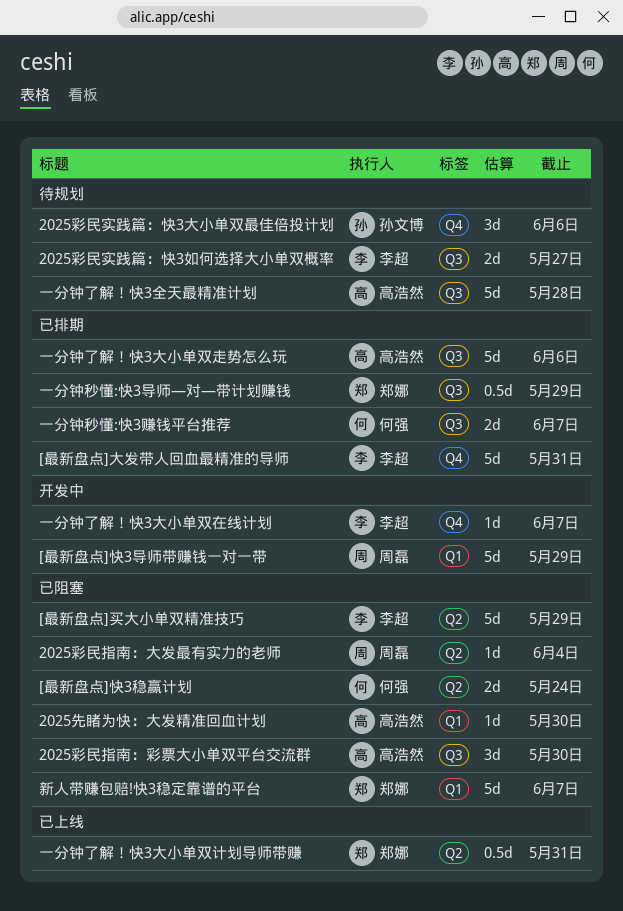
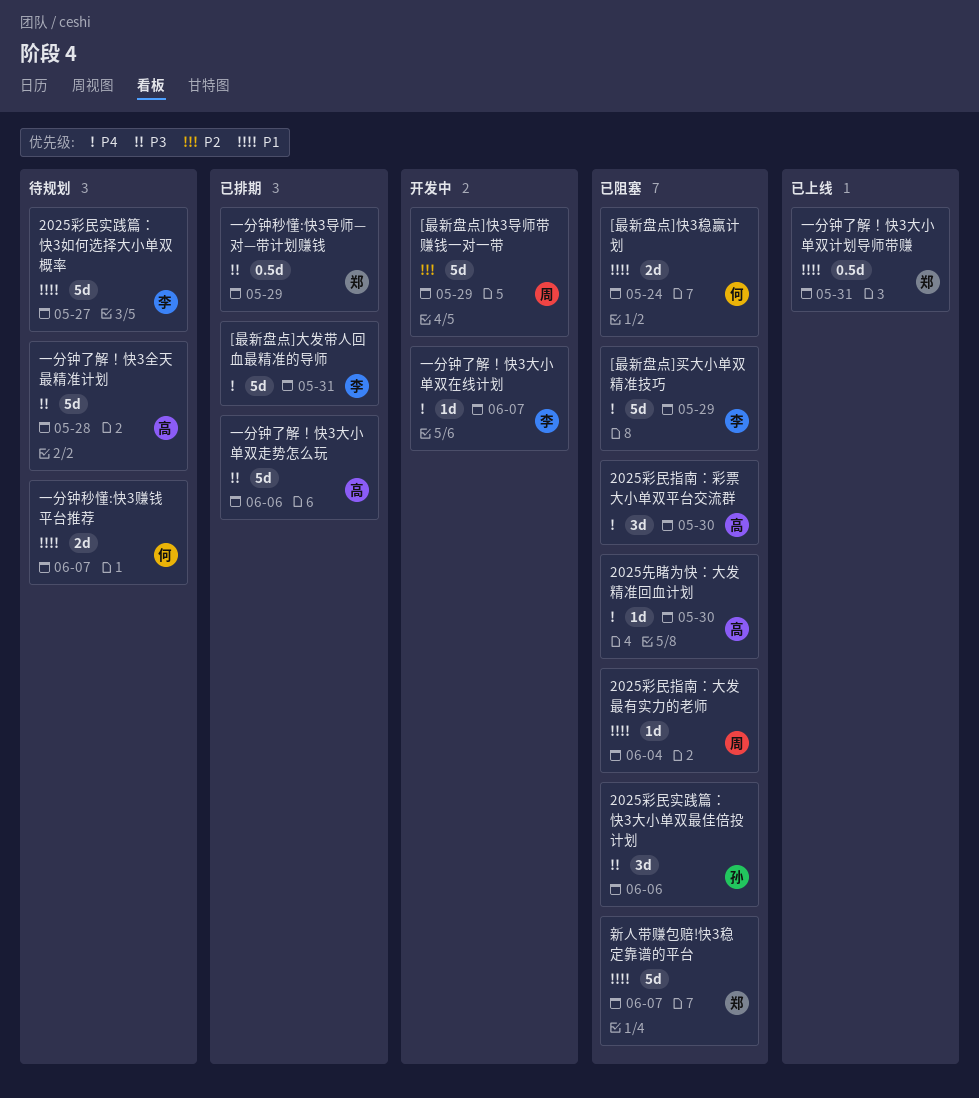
2025彩民实践篇：快3大小单双最佳倍投计划, status: 待规划 -> 已阻塞
2025彩民实践篇：快3如何选择大小单双概率, estimate: 2d -> 5d
一分钟秒懂:快3赚钱平台推荐, status: 已排期 -> 待规划

